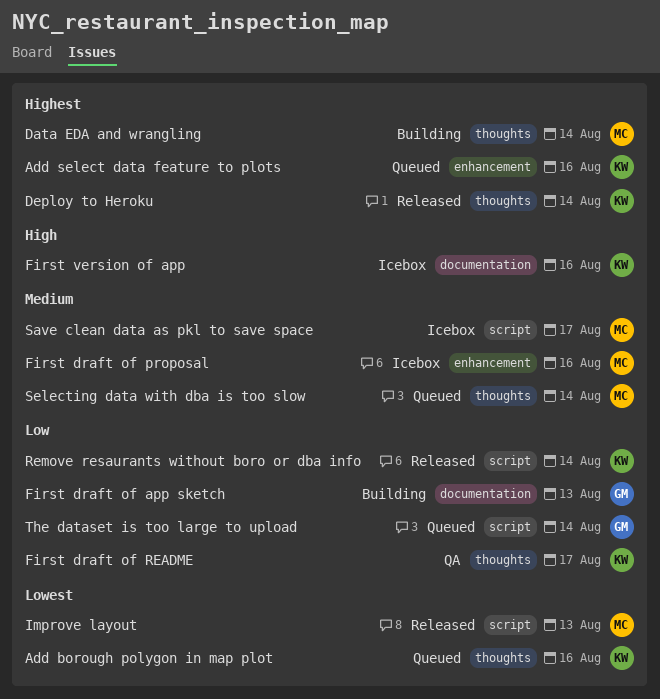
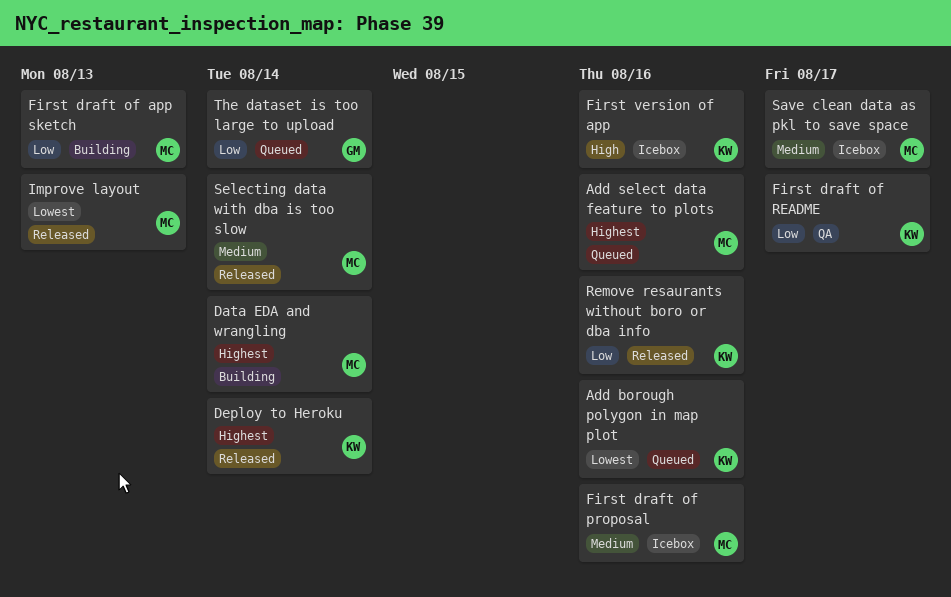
Add select data feature to plots, owner: KW -> MC
First draft of app sketch, owner: GM -> MC
Remove resaurants without boro or dba info, due: Aug 14 -> Aug 16
Selecting data with dba is too slow, status: Queued -> Released

